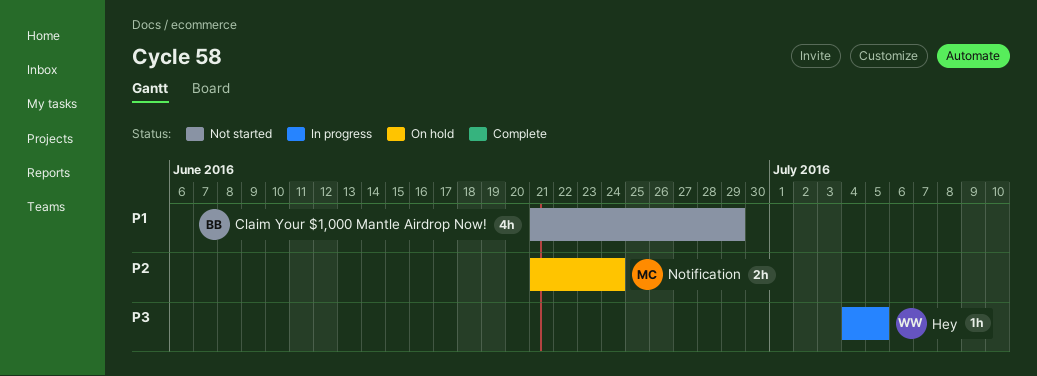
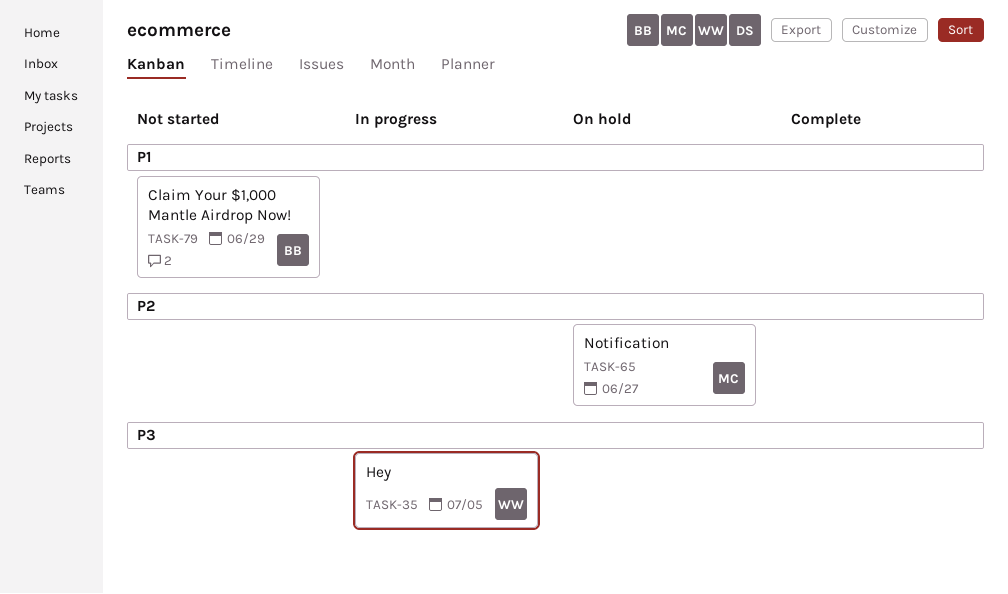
Notification, due: Jun 24 -> Jun 27

